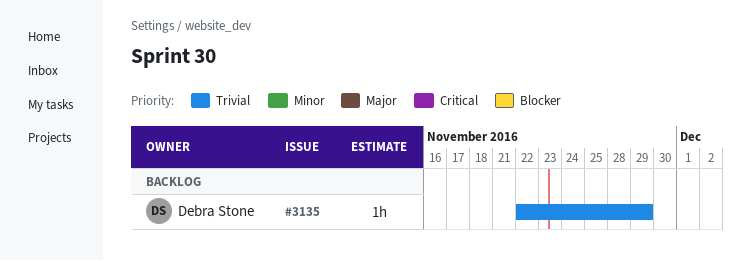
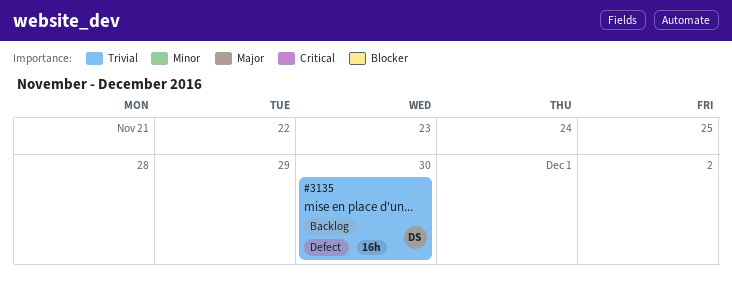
#3135, estimate: 1h -> 16h
#3135, due: Nov 29 -> Nov 30

